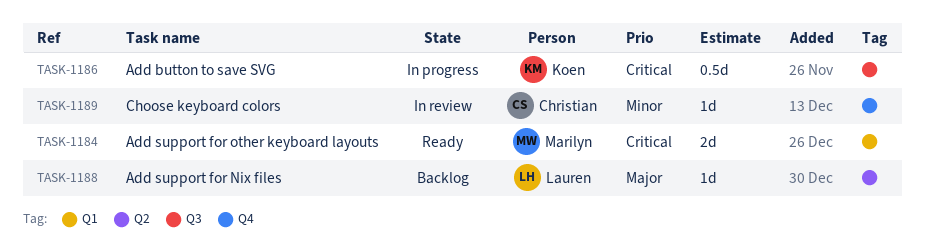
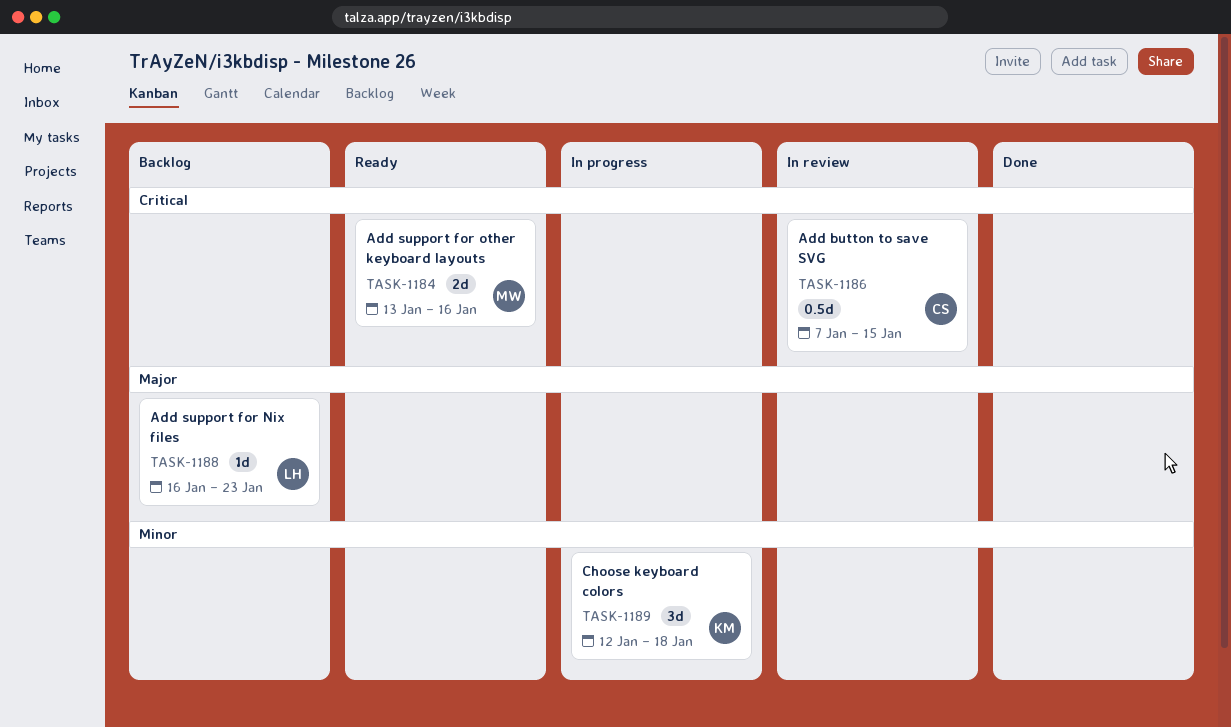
TASK-1186, status: In progress -> In review
TASK-1186, owner: Koen -> Christian
TASK-1189, status: In review -> In progress
TASK-1189, owner: Christian -> Koen
TASK-1189, estimate: 1d -> 3d

